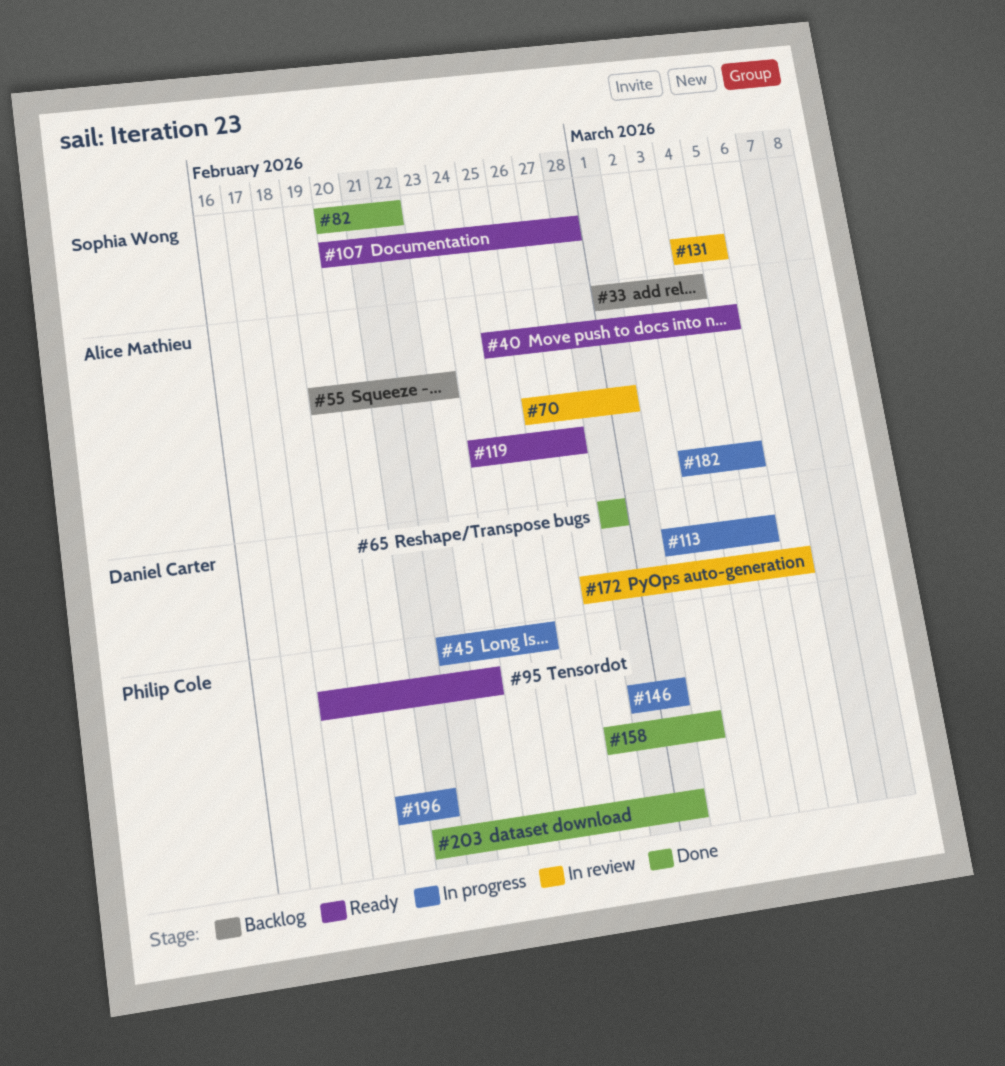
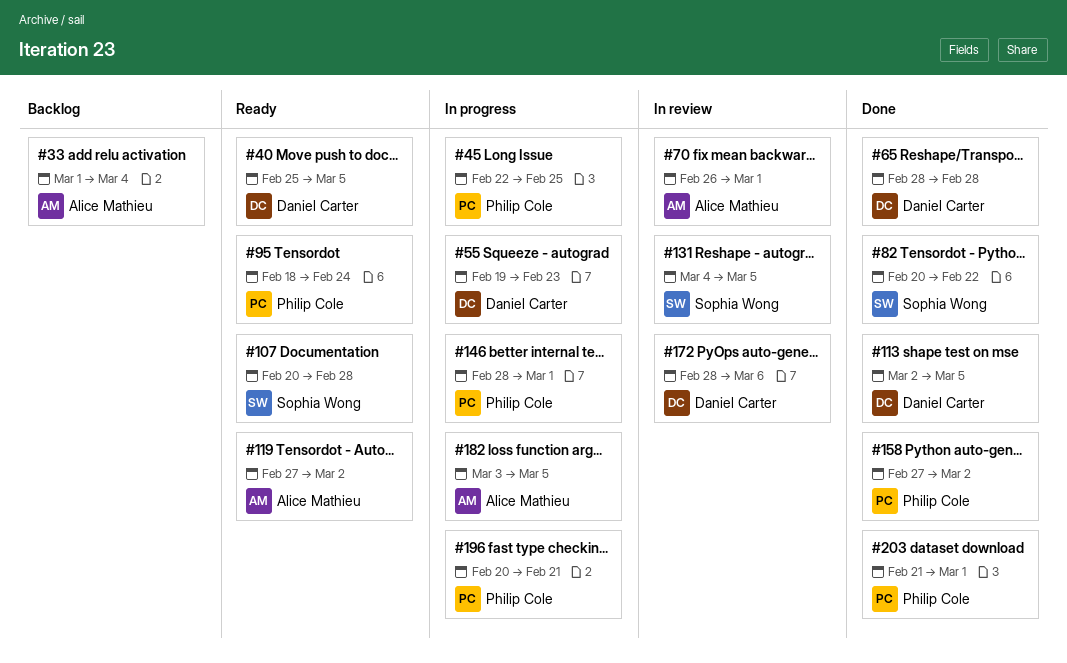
#40, owner: Alice Mathieu -> Daniel Carter
#55, status: Backlog -> In progress
#55, owner: Alice Mathieu -> Daniel Carter
#95, due: Feb 23 -> Feb 24
#113, status: In progress -> Done
#119, start: Feb 24 -> Feb 27
#119, due: Feb 27 -> Mar 2
#172, start: Feb 27 -> Feb 28

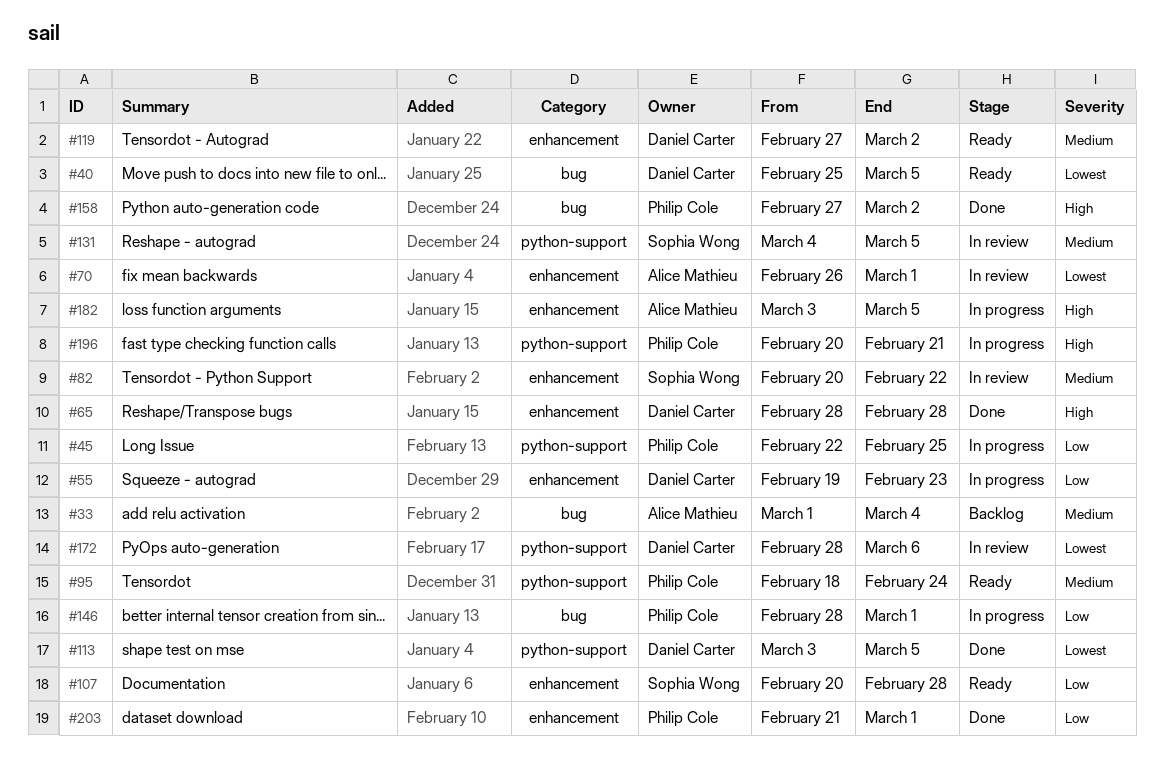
#82, status: Done -> In review
#113, start: Mar 2 -> Mar 3
#119, owner: Alice Mathieu -> Daniel Carter

